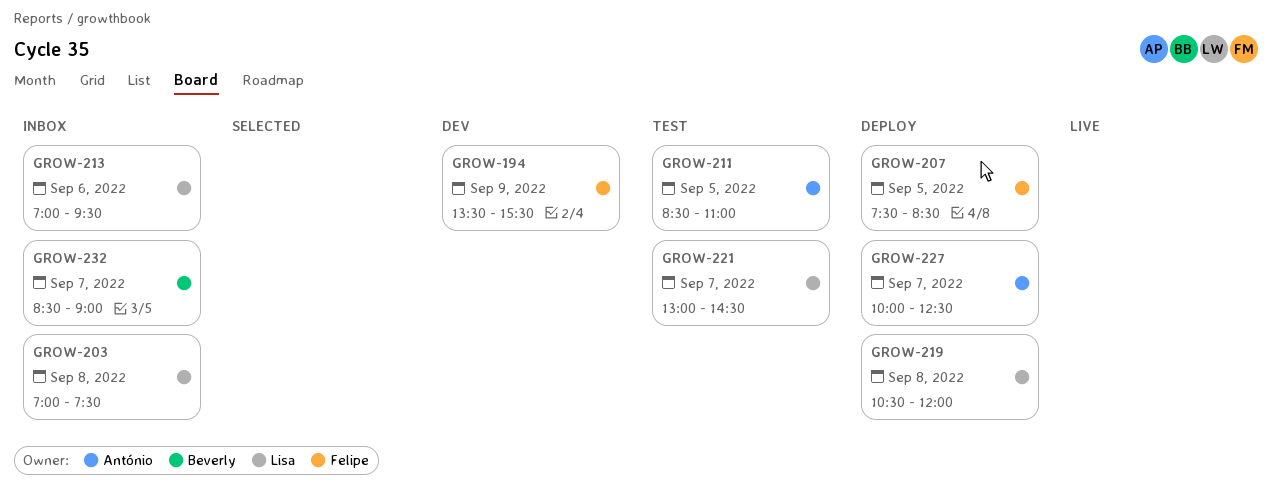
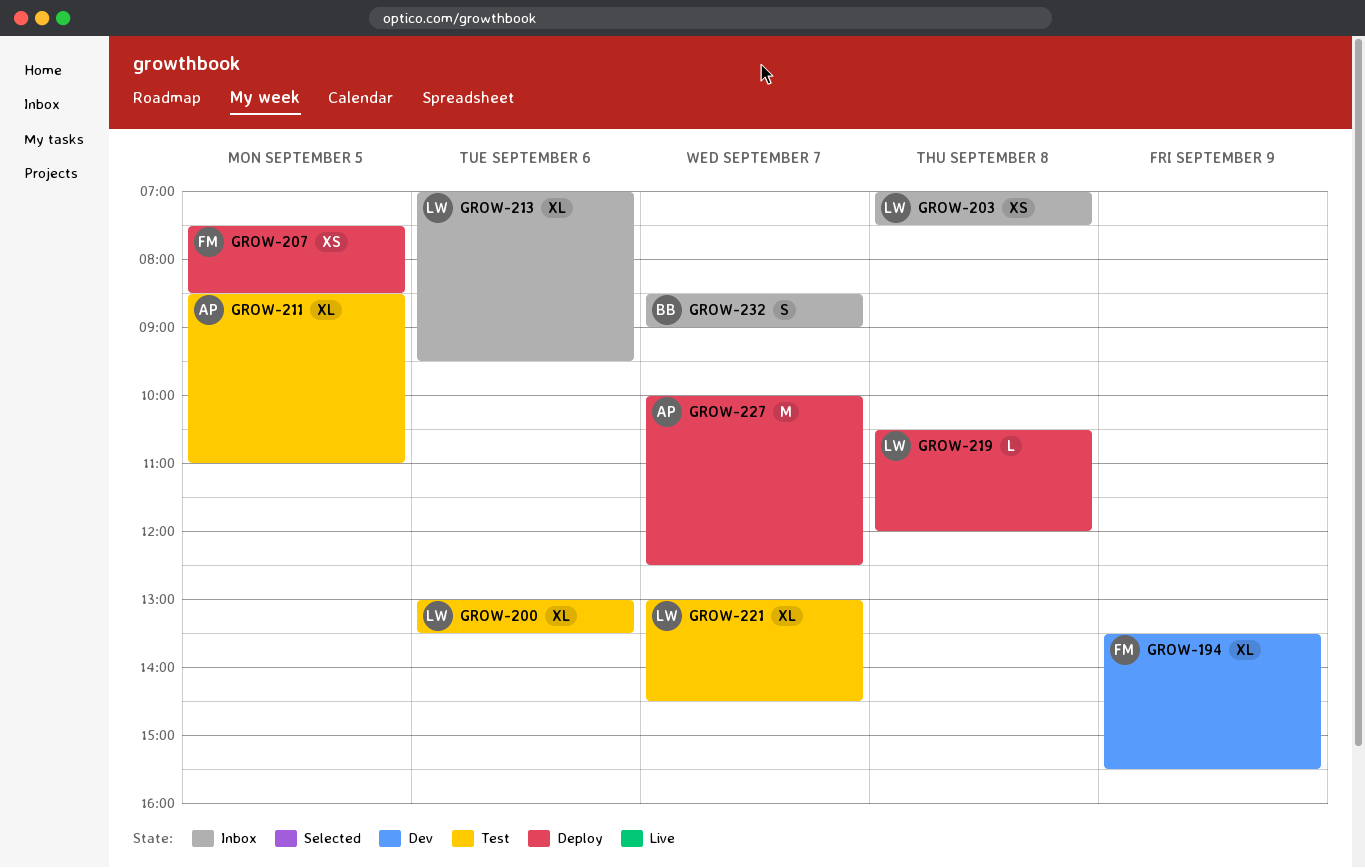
GROW-200: none -> present

